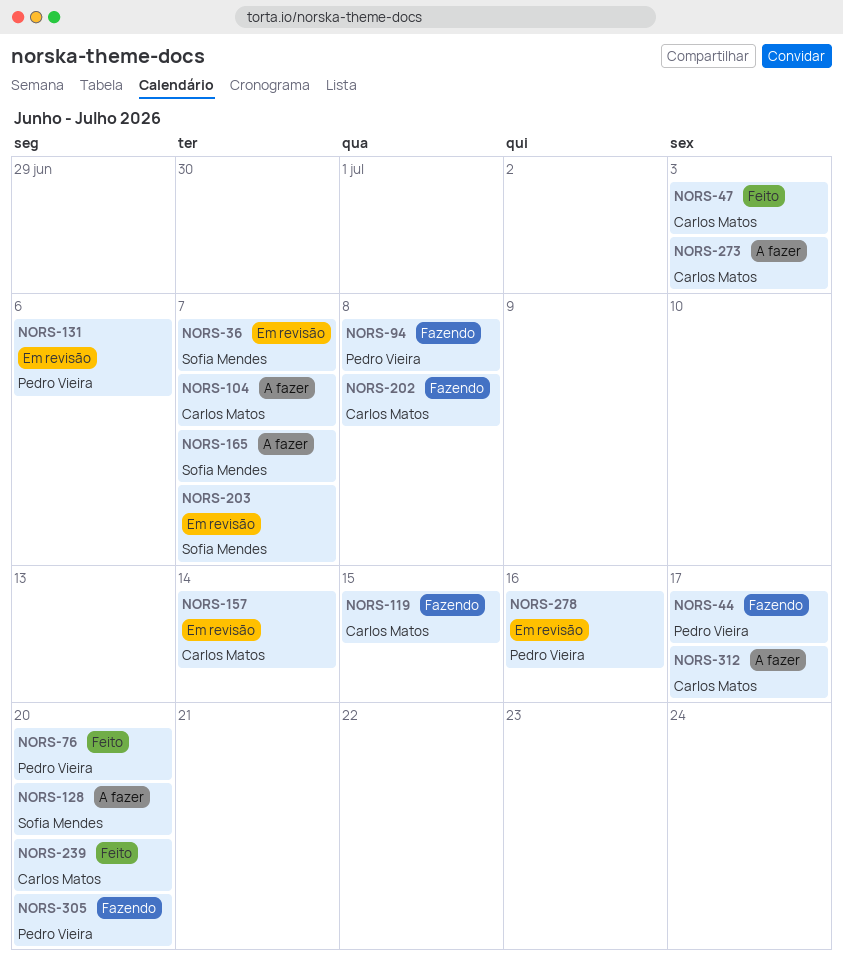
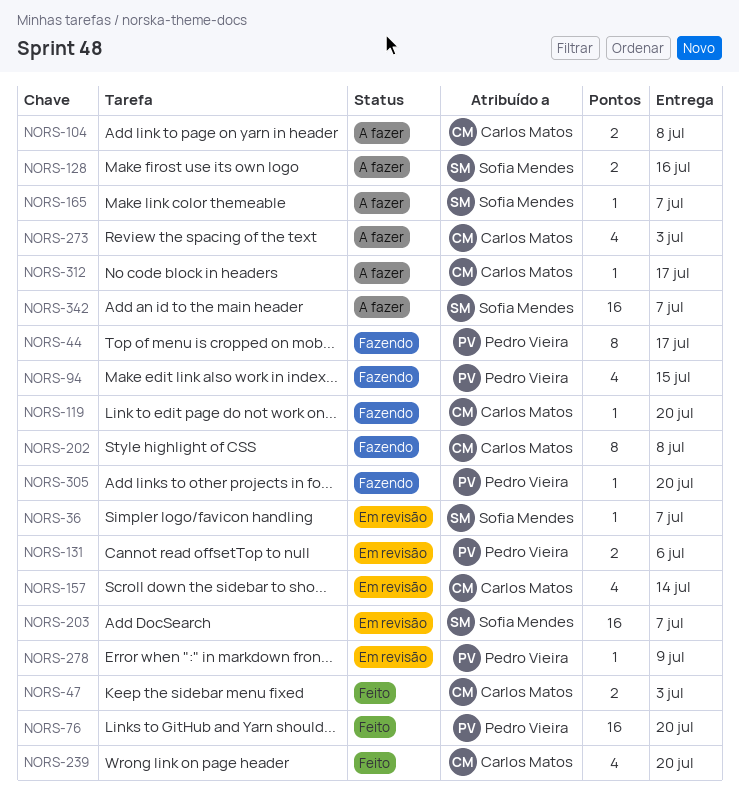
NORS-94, due: Jul 8 -> Jul 15
NORS-104, due: Jul 7 -> Jul 8
NORS-119, due: Jul 15 -> Jul 20
NORS-128, due: Jul 20 -> Jul 16
NORS-278, due: Jul 16 -> Jul 9
NORS-342: none -> present

